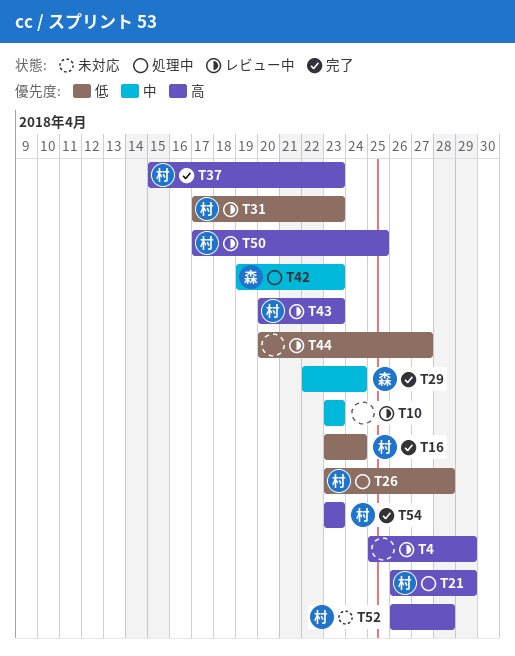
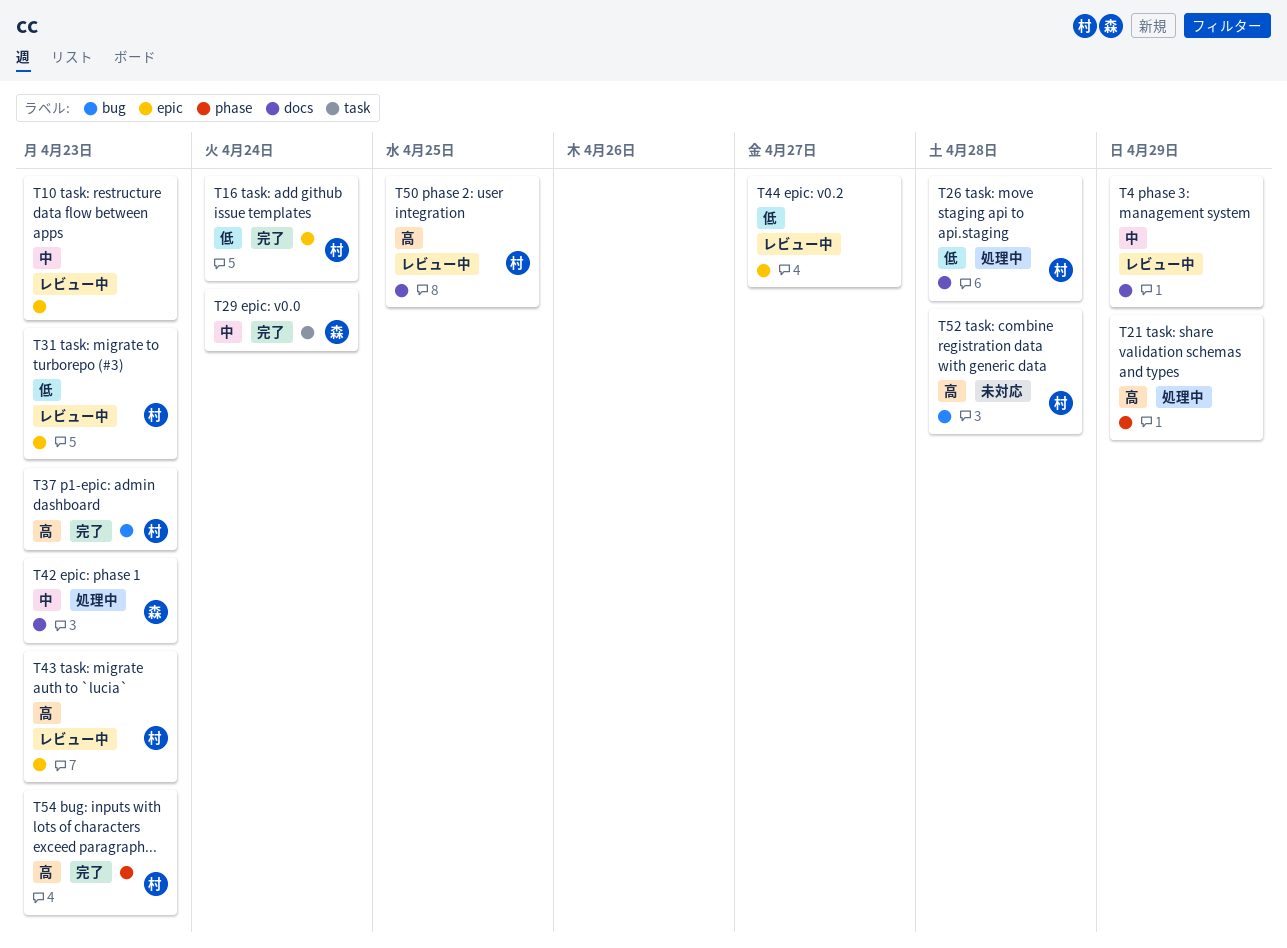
T4, priority: 高 -> 中
T21, owner: 村 -> none

